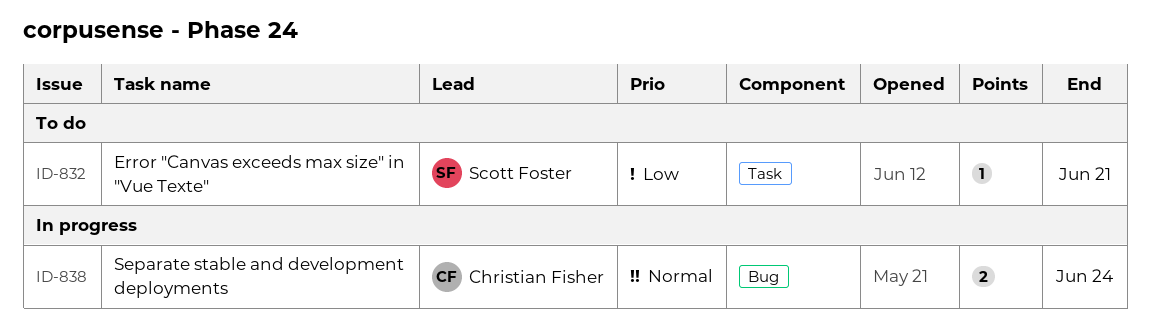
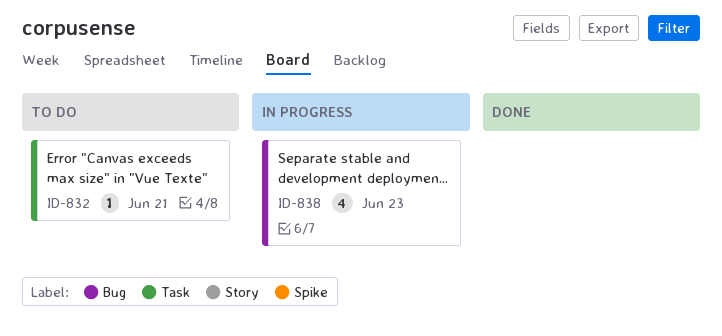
ID-838, estimate: 2 -> 4
ID-838, due: Jun 24 -> Jun 23

